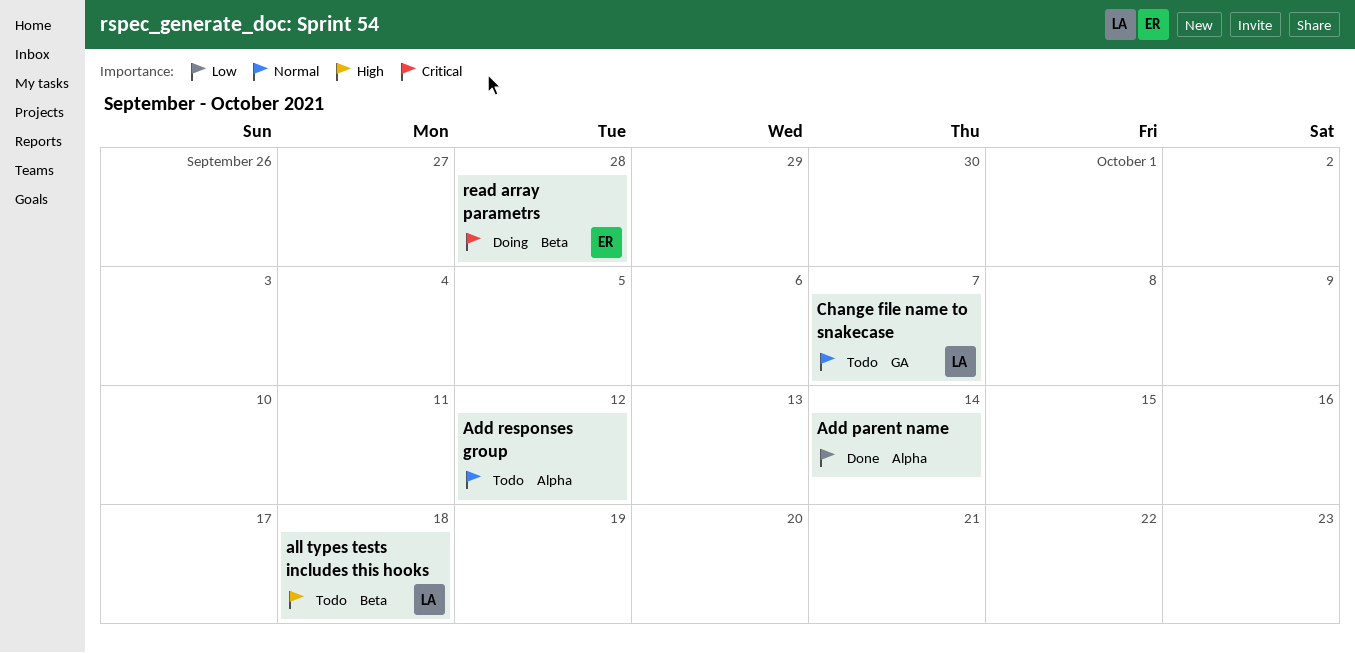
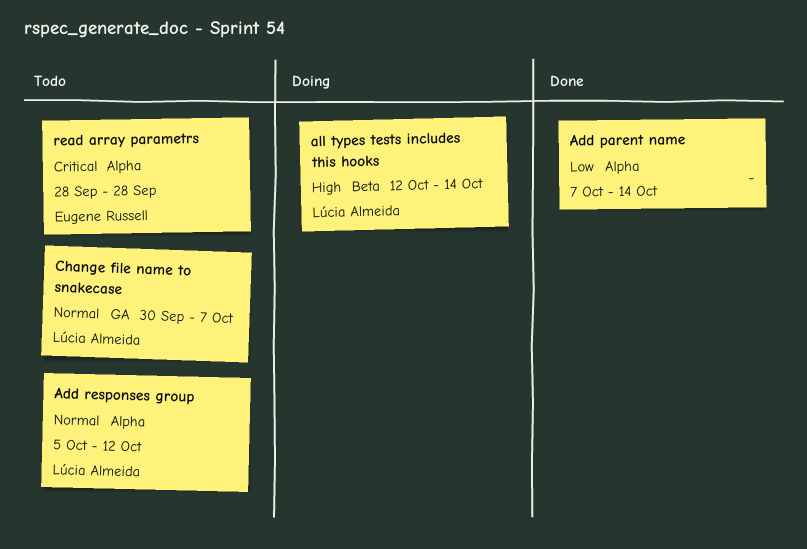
Add responses group, owner: none -> Lúcia Almeida
all types tests includes this hooks, status: Todo -> Doing
all types tests includes this hooks, due: Oct 18 -> Oct 14
read array parametrs, status: Doing -> Todo
read array parametrs, label: Beta -> Alpha

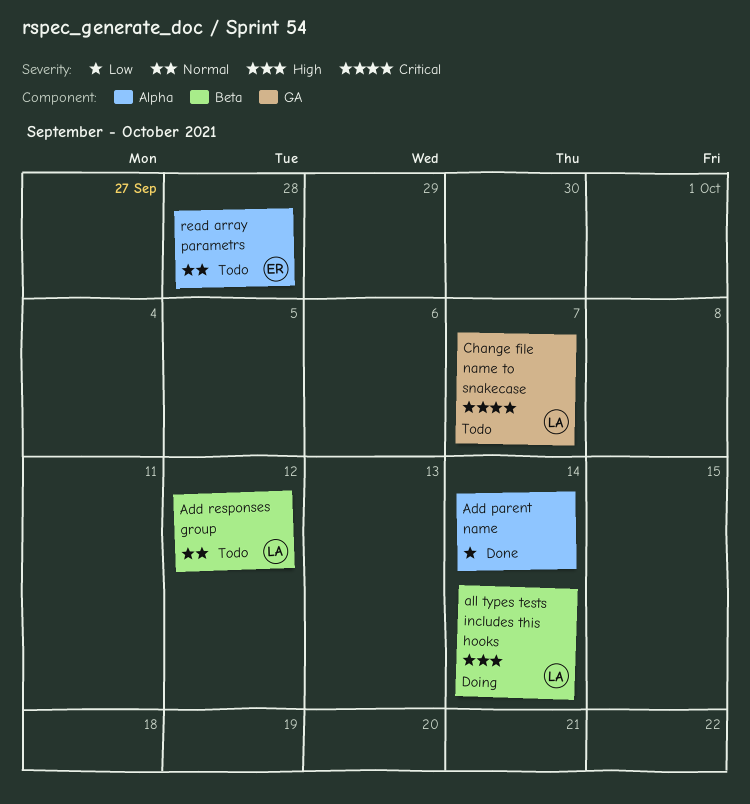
Add responses group, label: Alpha -> Beta
Change file name to snakecase, priority: Normal -> Critical
read array parametrs, priority: Critical -> Normal

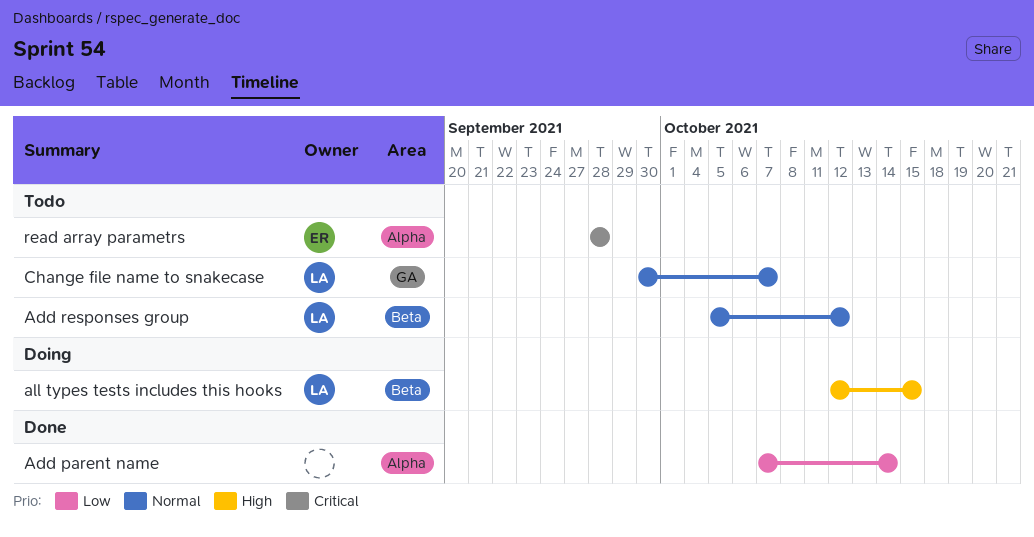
all types tests includes this hooks, due: Oct 14 -> Oct 15
Change file name to snakecase, priority: Critical -> Normal
read array parametrs, priority: Normal -> Critical

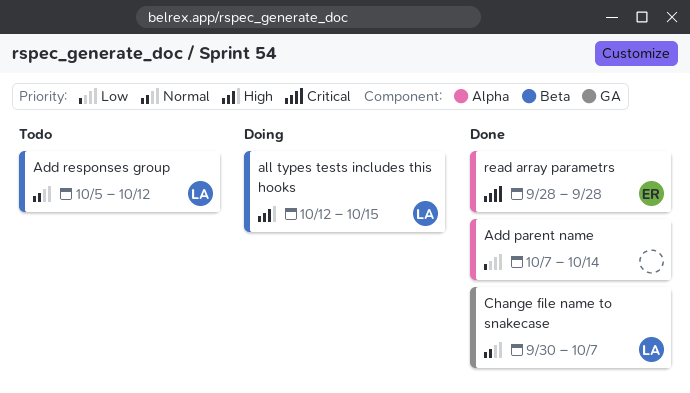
Change file name to snakecase, status: Todo -> Done
read array parametrs, status: Todo -> Done

